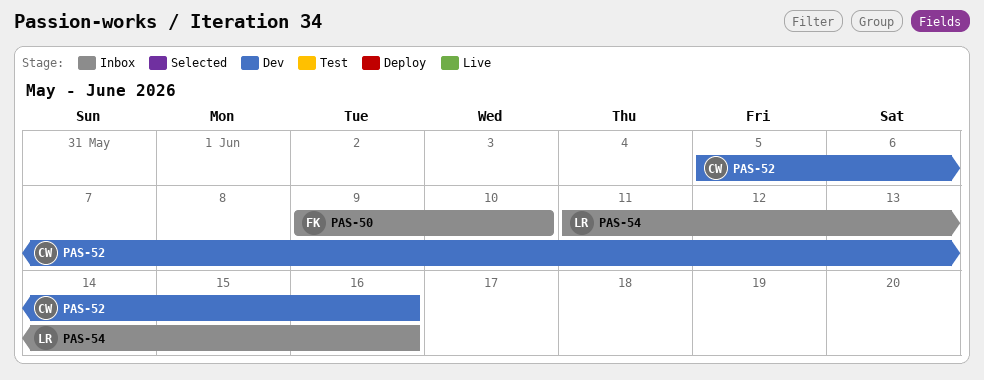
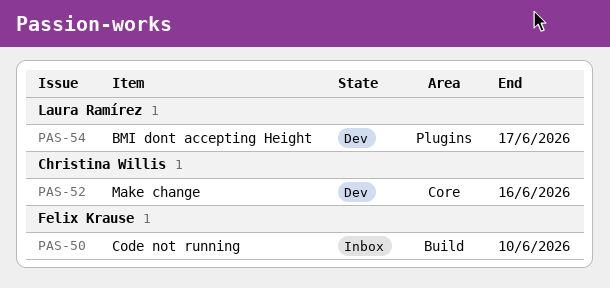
PAS-54, status: Inbox -> Dev
PAS-54, due: Jun 16 -> Jun 17

